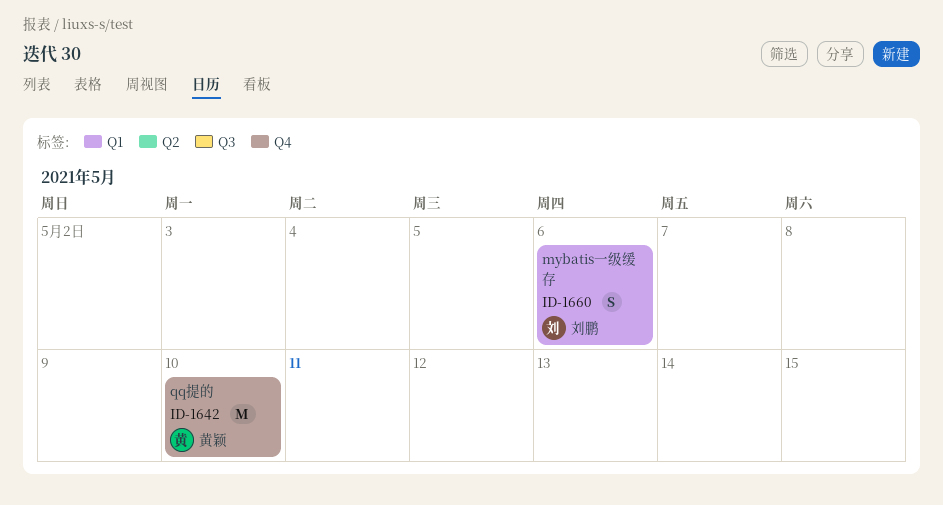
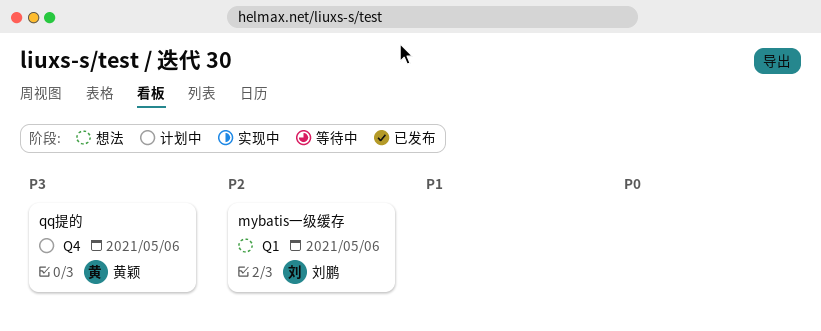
qq提的, due: May 10 -> May 6

